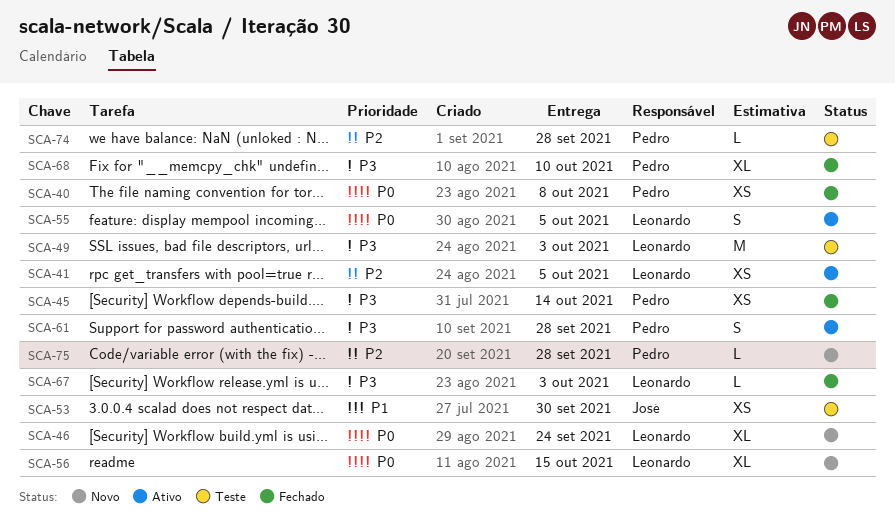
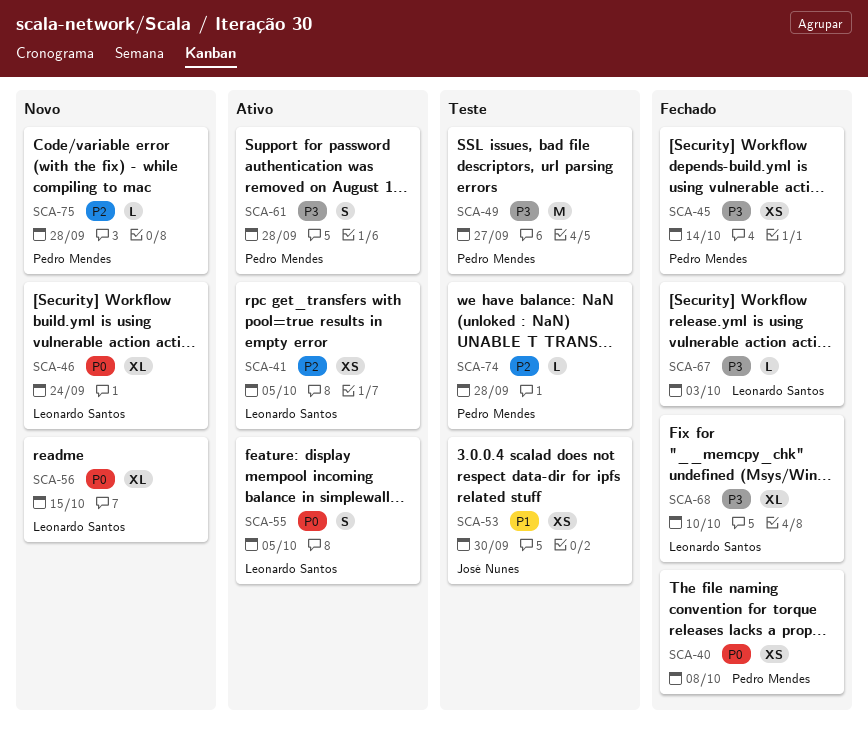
SCA-49, owner: Leonardo Santos -> Pedro Mendes
SCA-49, due: Oct 3 -> Sep 27
SCA-68, owner: Pedro Mendes -> Leonardo Santos

